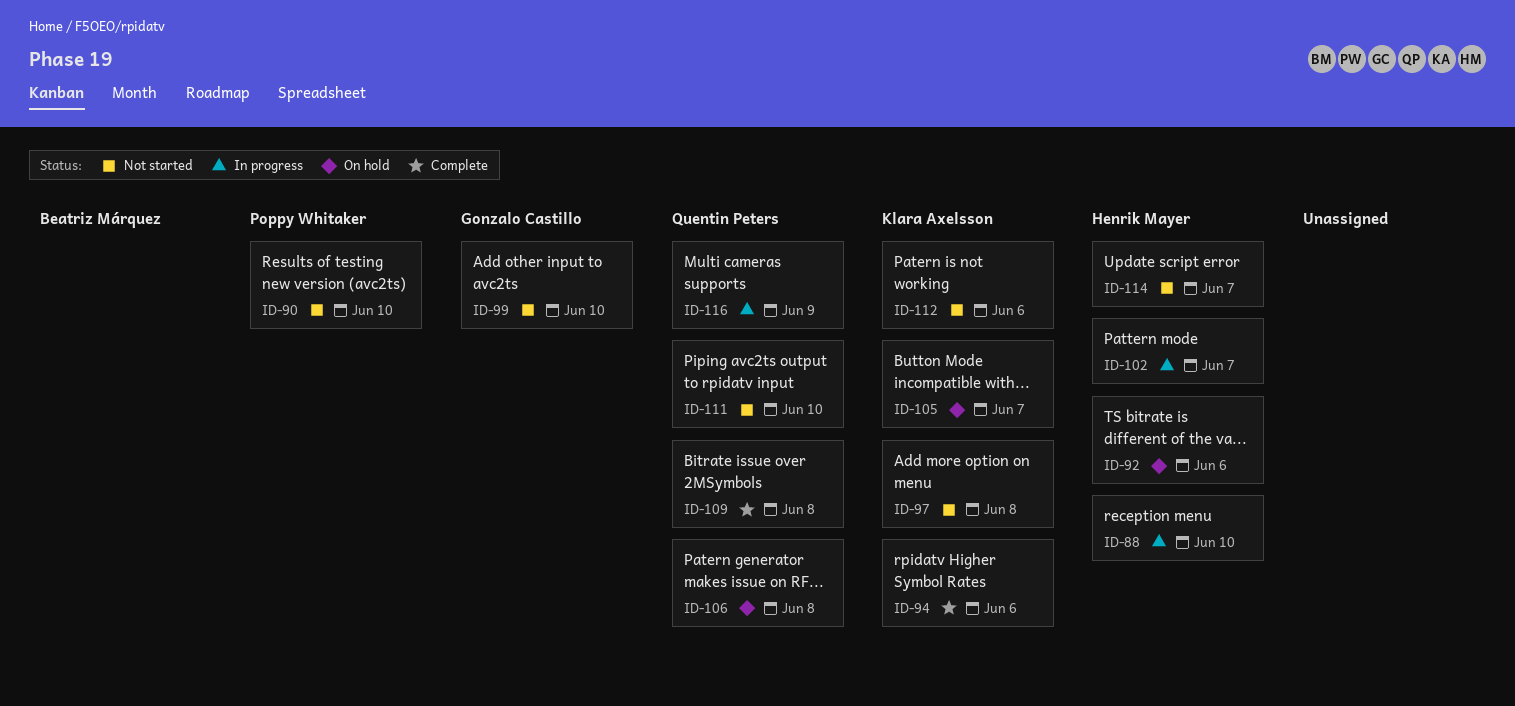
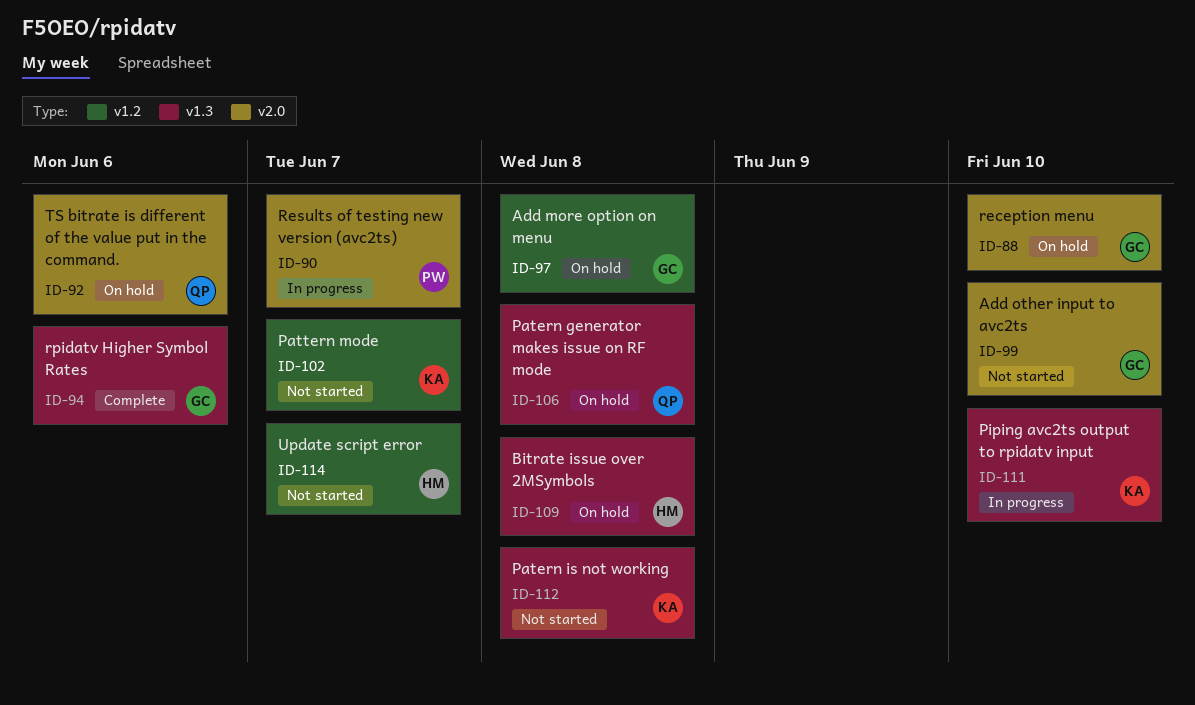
ID-88, status: In progress -> On hold
ID-88, owner: Henrik Mayer -> Gonzalo Castillo
ID-90, status: Not started -> In progress
ID-90, due: Jun 10 -> Jun 7
ID-92, owner: Henrik Mayer -> Quentin Peters
ID-94, owner: Klara Axelsson -> Gonzalo Castillo
ID-97, status: Not started -> On hold
ID-97, owner: Klara Axelsson -> Gonzalo Castillo
ID-102, status: In progress -> Not started
ID-102, owner: Henrik Mayer -> Klara Axelsson
ID-105: present -> none
ID-109, status: Complete -> On hold
ID-109, owner: Quentin Peters -> Henrik Mayer
ID-111, status: Not started -> In progress
ID-111, owner: Quentin Peters -> Klara Axelsson
ID-112, due: Jun 6 -> Jun 8
ID-116: present -> none

